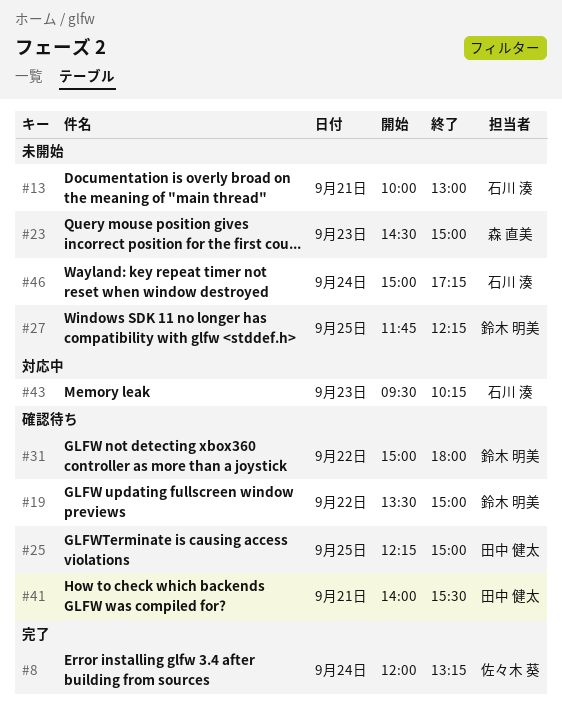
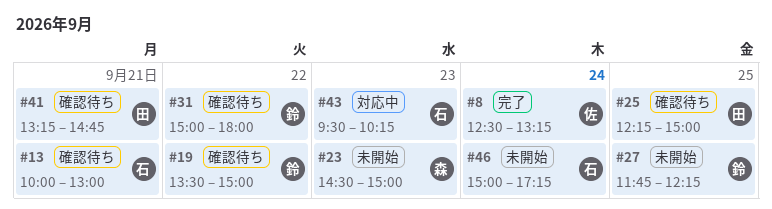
#8, begins: 12:00 -> 12:30
#13, status: 未開始 -> 確認待ち
#41, begins: 14:00 -> 13:15
#41, ends: 15:30 -> 14:45

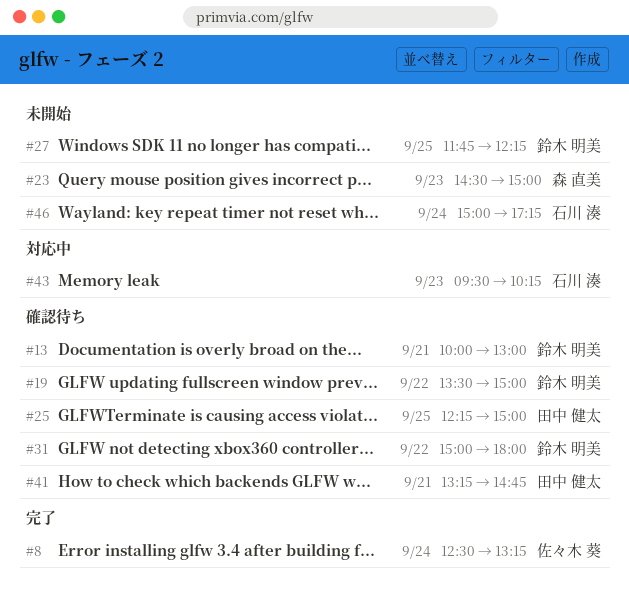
#13, owner: 石川 湊 -> 鈴木 明美

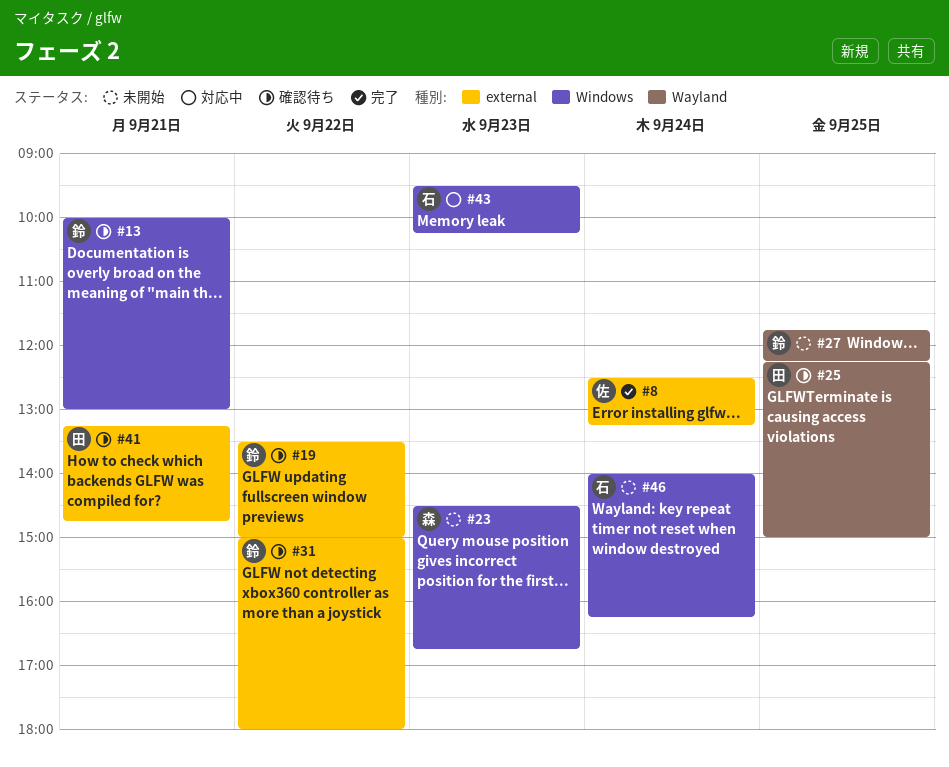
#23, ends: 15:00 -> 16:45
#46, begins: 15:00 -> 14:00
#46, ends: 17:15 -> 16:15

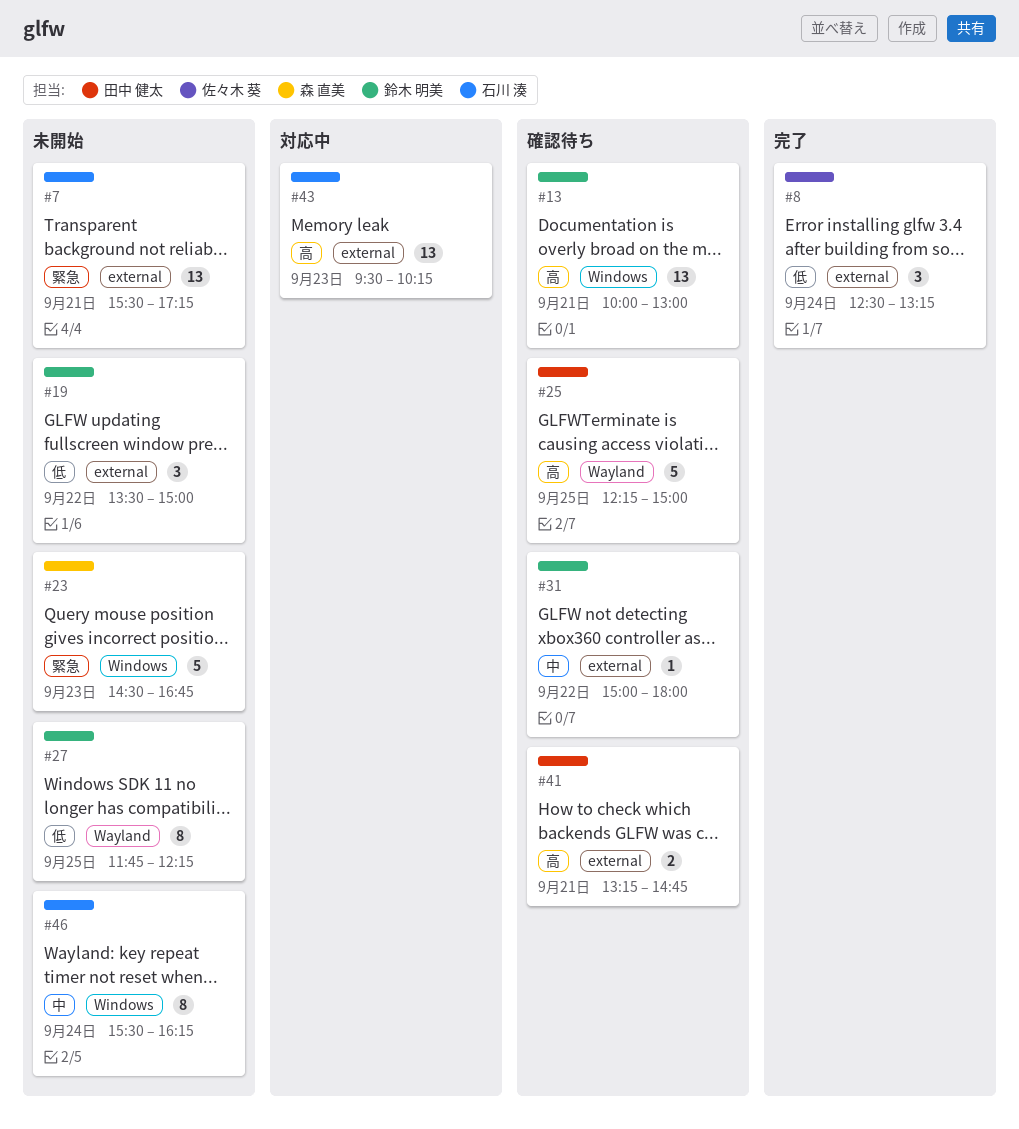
#7: none -> present
#19, status: 確認待ち -> 未開始
#43, label: Windows -> external
#46, begins: 14:00 -> 15:30

